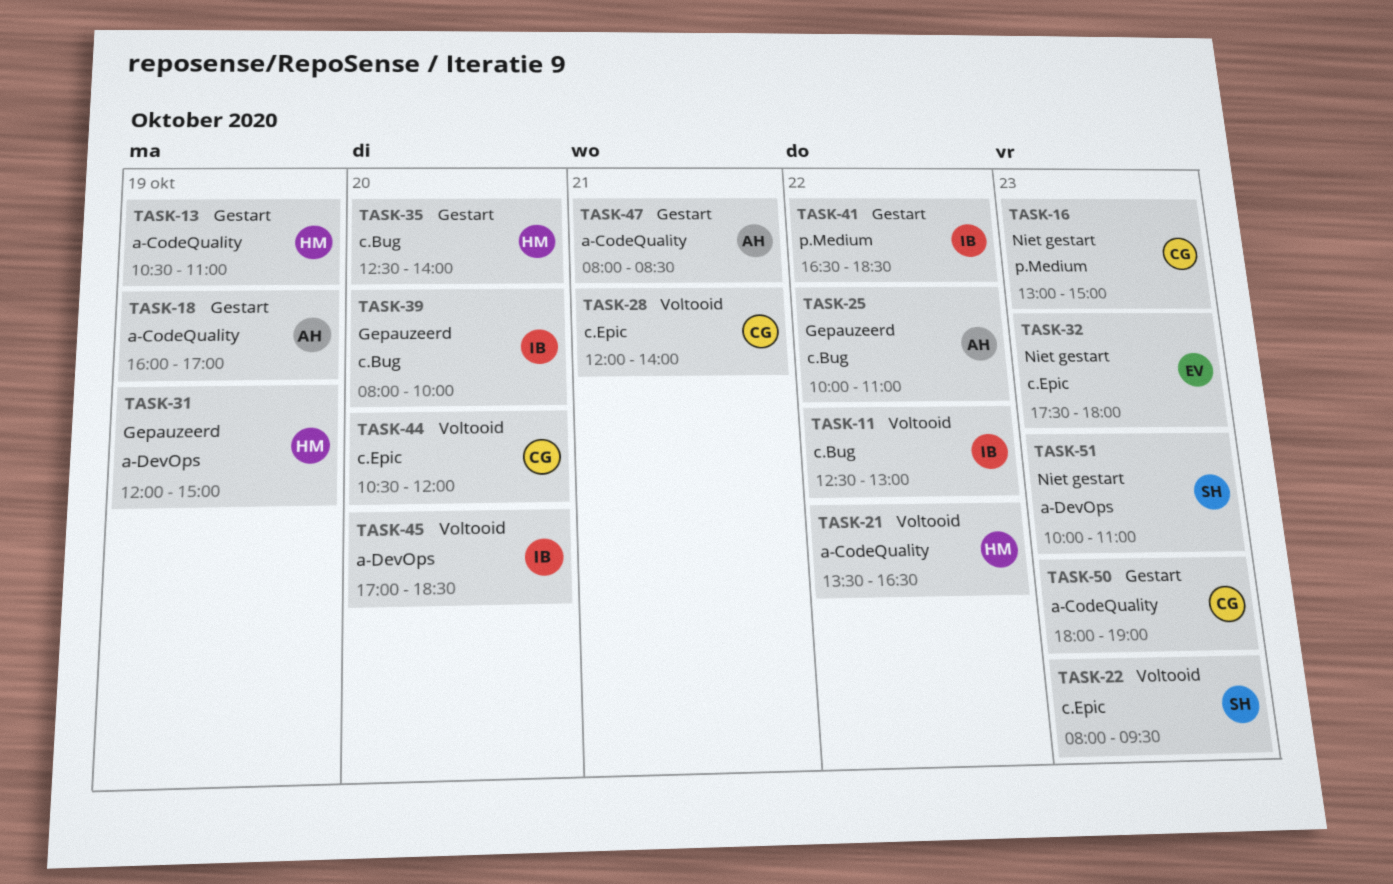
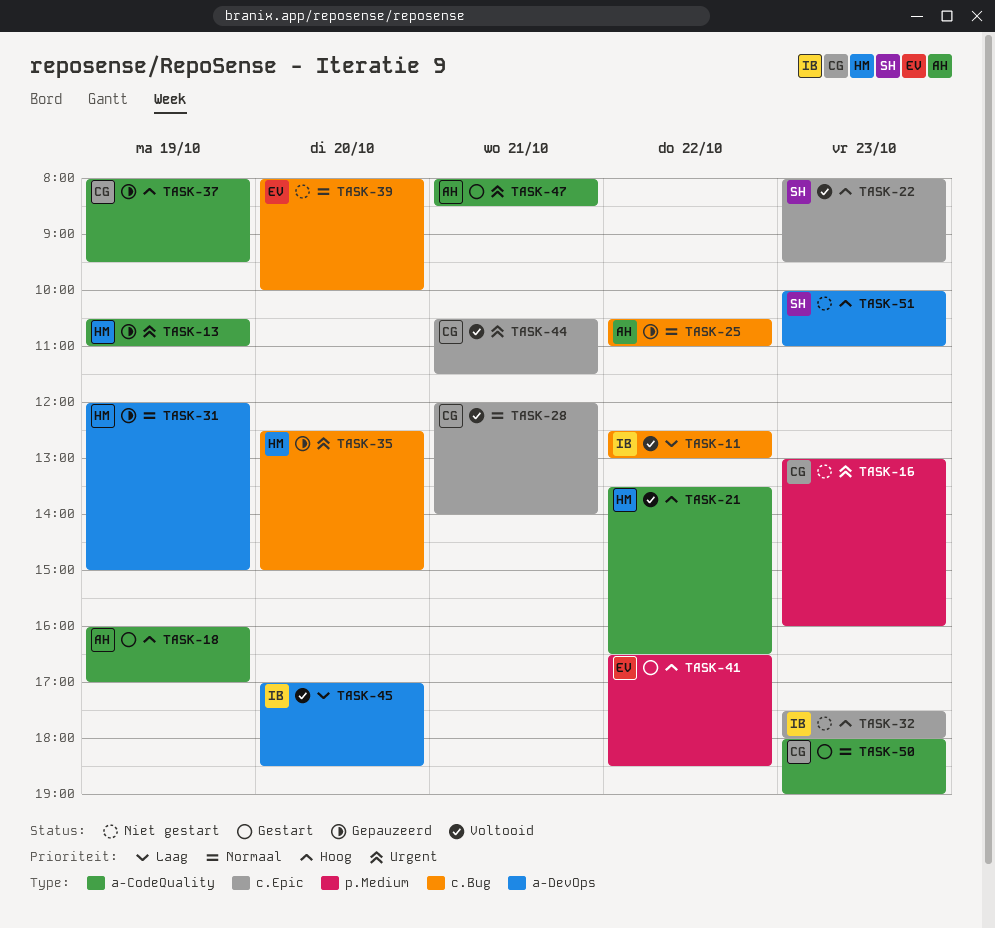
TASK-13, status: Gestart -> Gepauzeerd
TASK-16, ends: 15:00 -> 16:00
TASK-25, begins: 10:00 -> 10:30
TASK-32, owner: EV -> IB
TASK-35, status: Gestart -> Gepauzeerd
TASK-35, ends: 14:00 -> 15:00
TASK-37: none -> present
TASK-39, status: Gepauzeerd -> Niet gestart
TASK-39, owner: IB -> EV
TASK-41, owner: IB -> EV
TASK-44, day: Oct 20 -> Oct 21
TASK-44, ends: 12:00 -> 11:30

